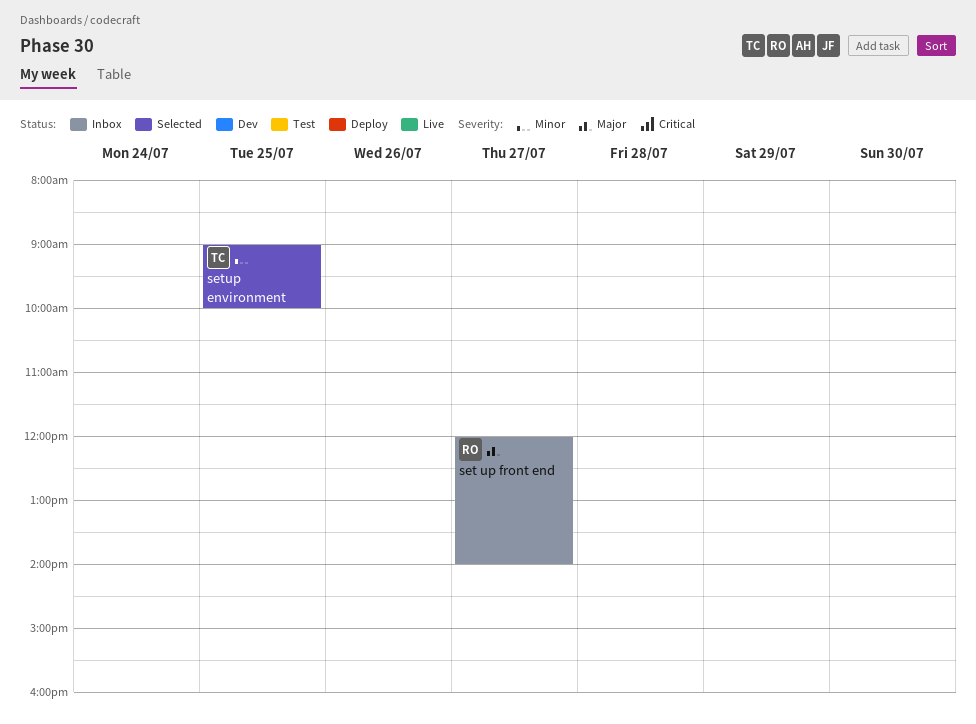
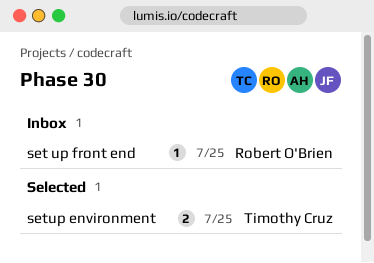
set up front end, day: Jul 27 -> Jul 25

